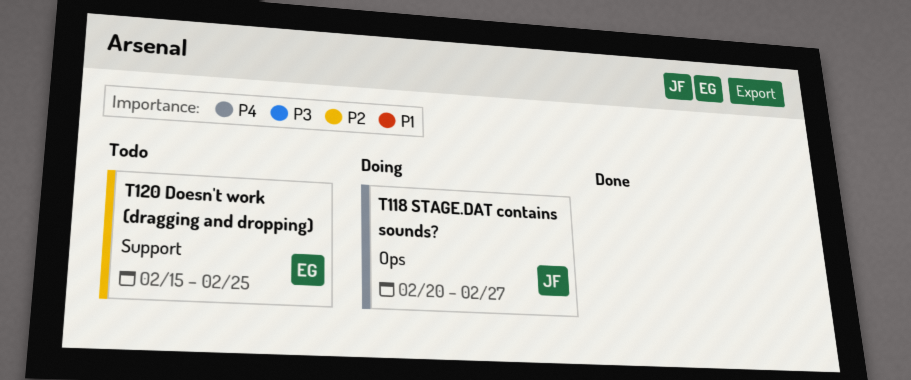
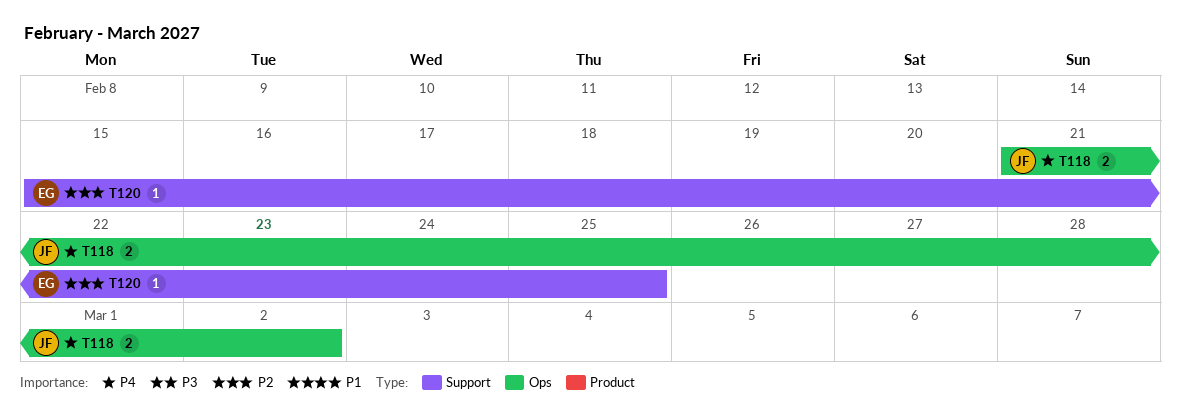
T118, start: Feb 20 -> Feb 21
T118, due: Feb 27 -> Mar 2

